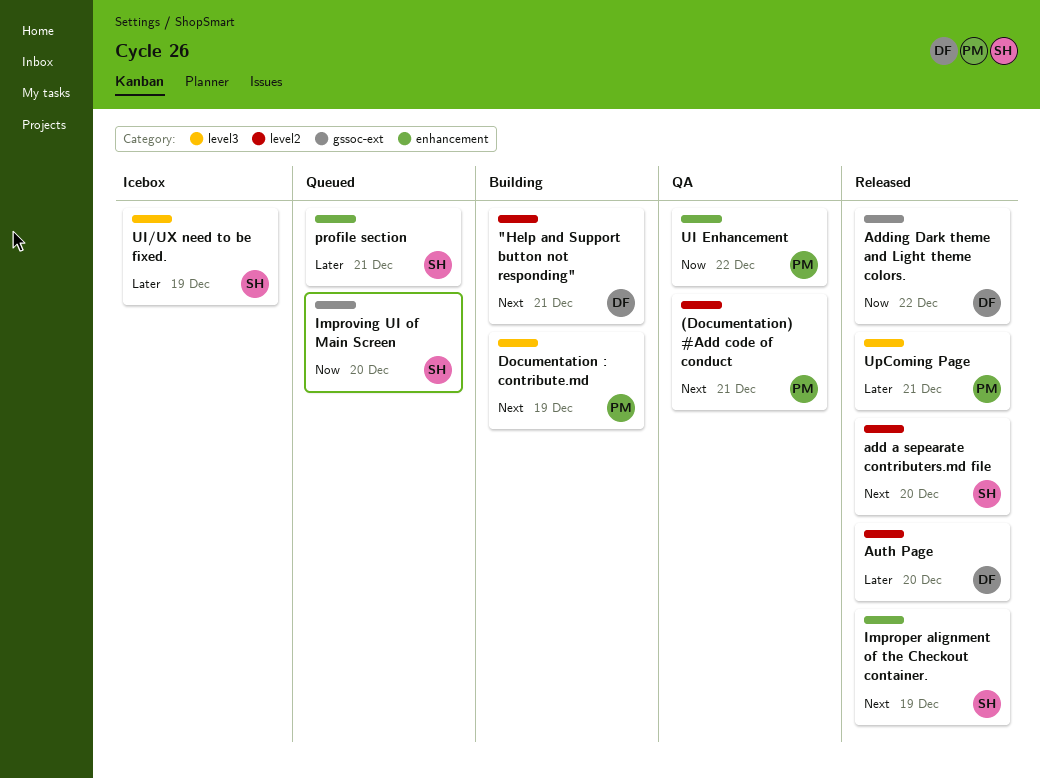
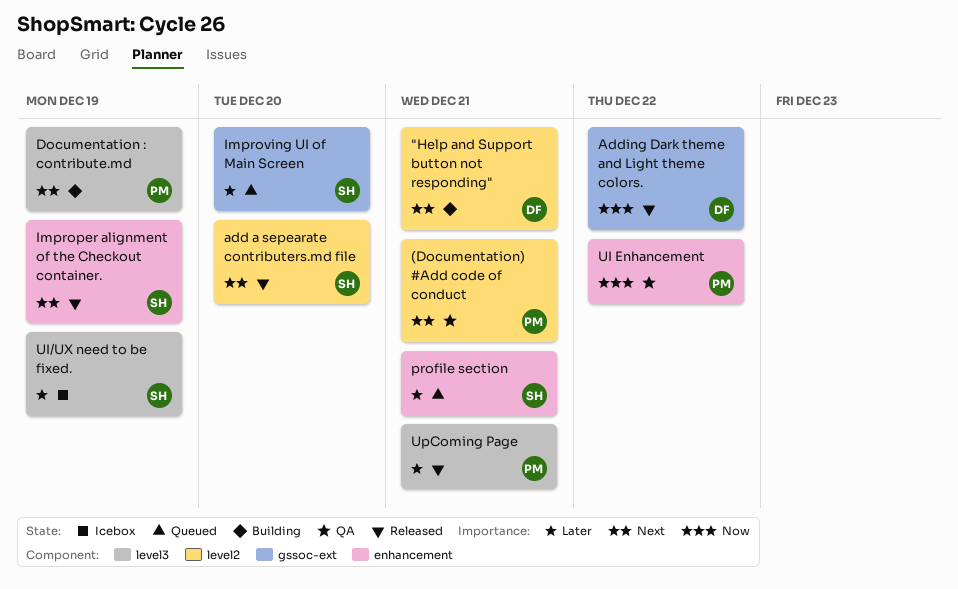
Auth Page: present -> none
Improving UI of Main Screen, priority: Now -> Later

